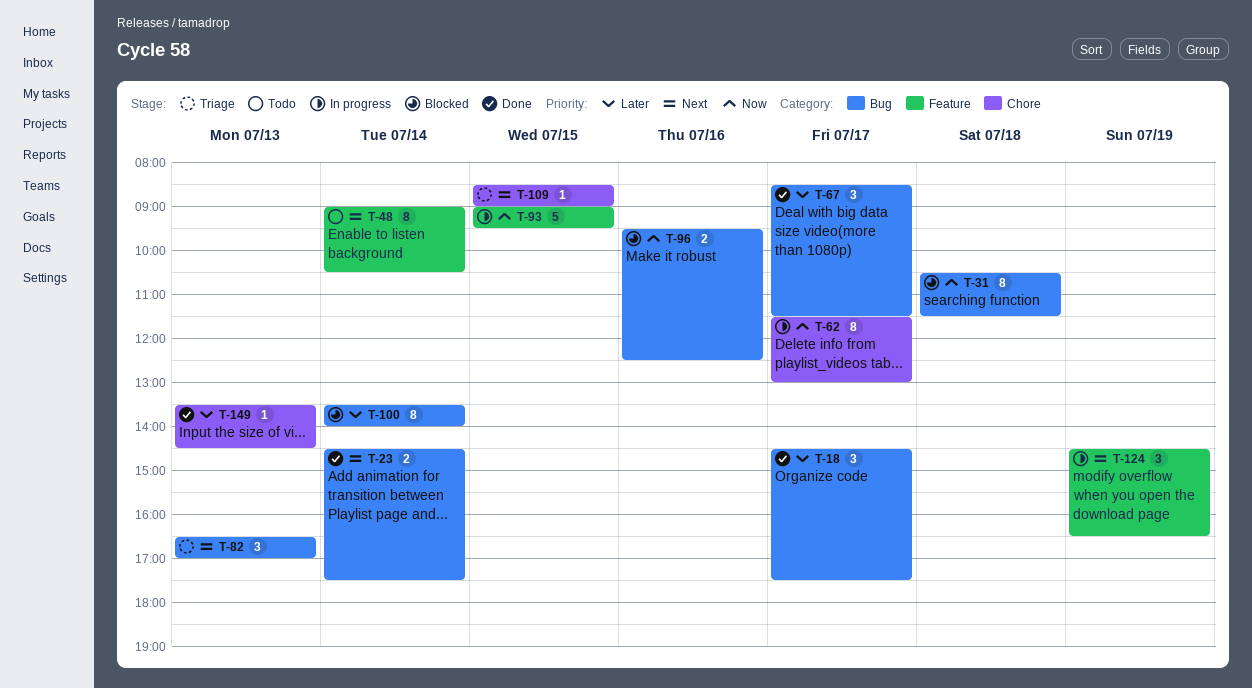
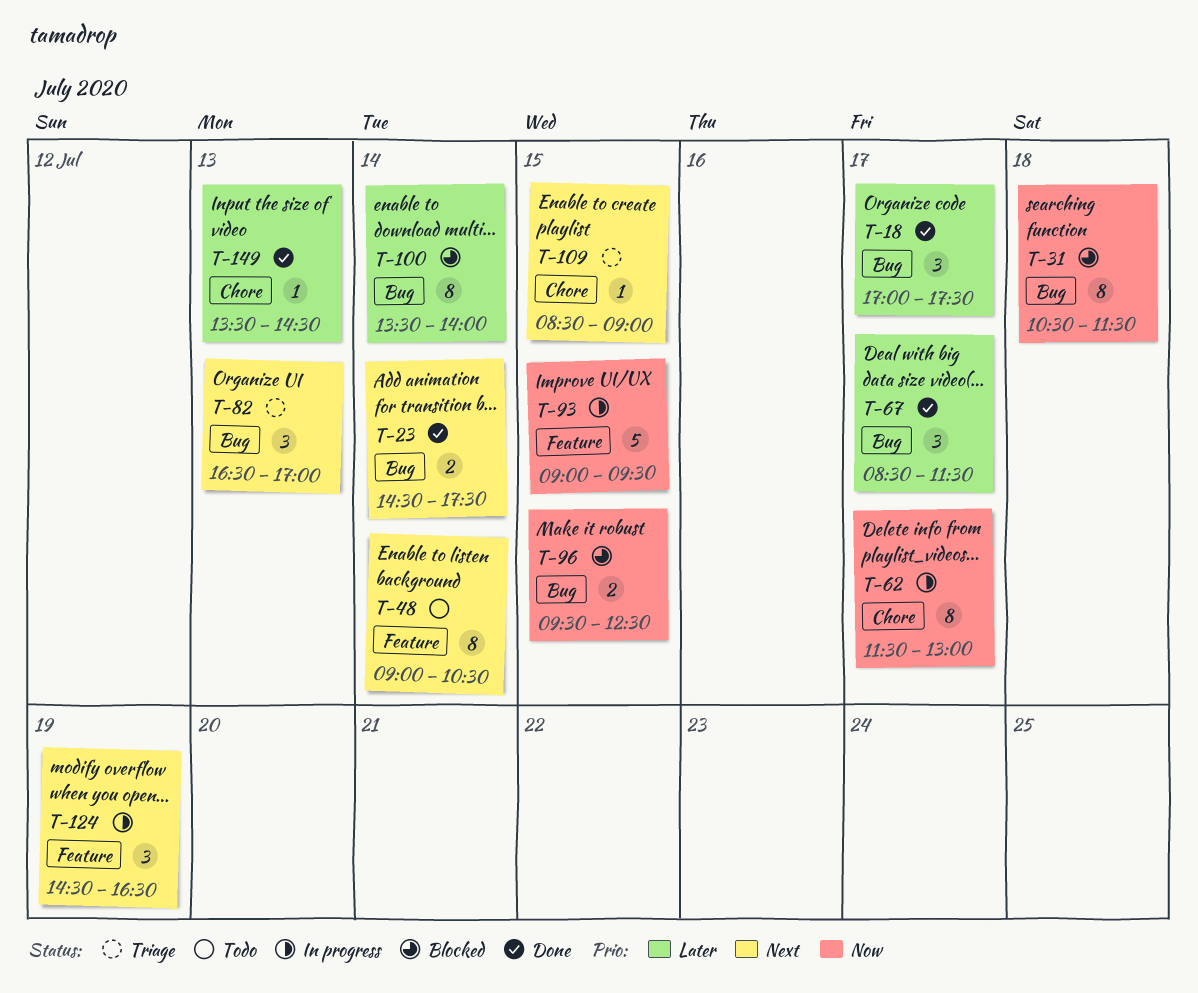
T-18, begins: 14:30 -> 17:00
T-96, day: Jul 16 -> Jul 15

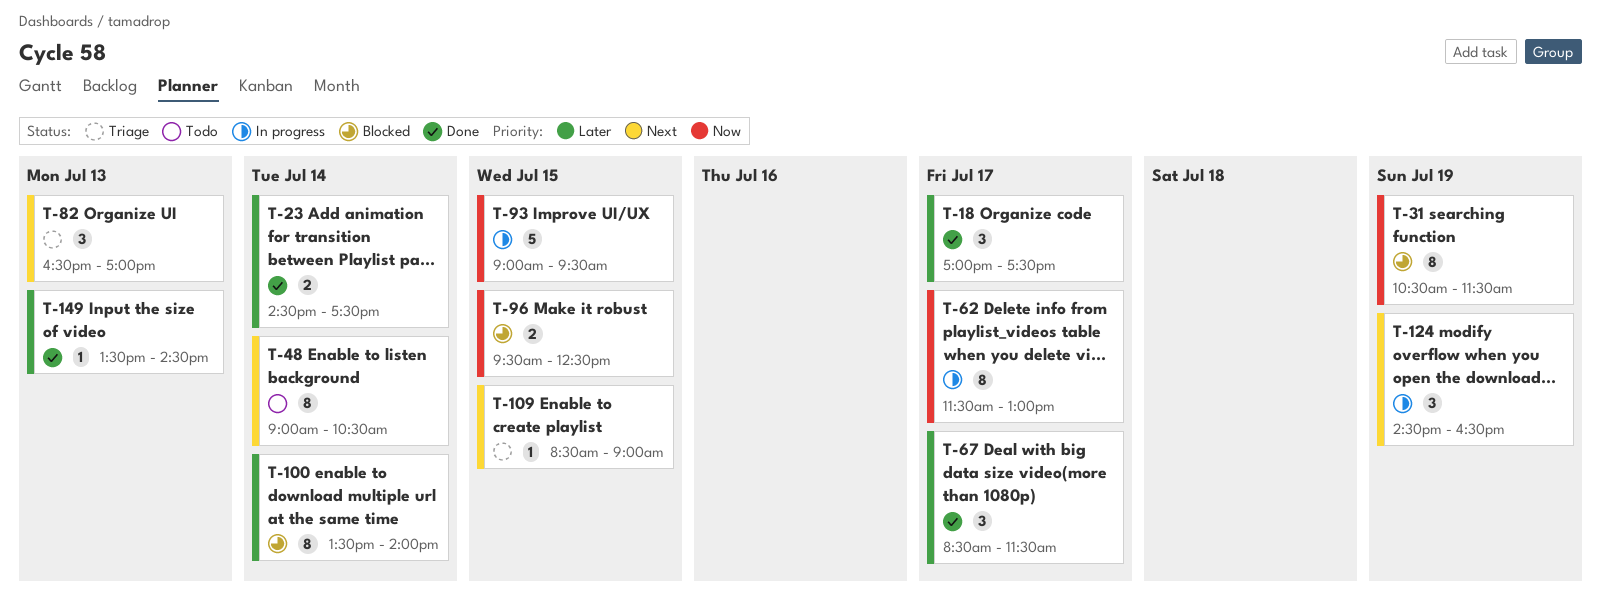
T-23, priority: Next -> Later
T-31, day: Jul 18 -> Jul 19

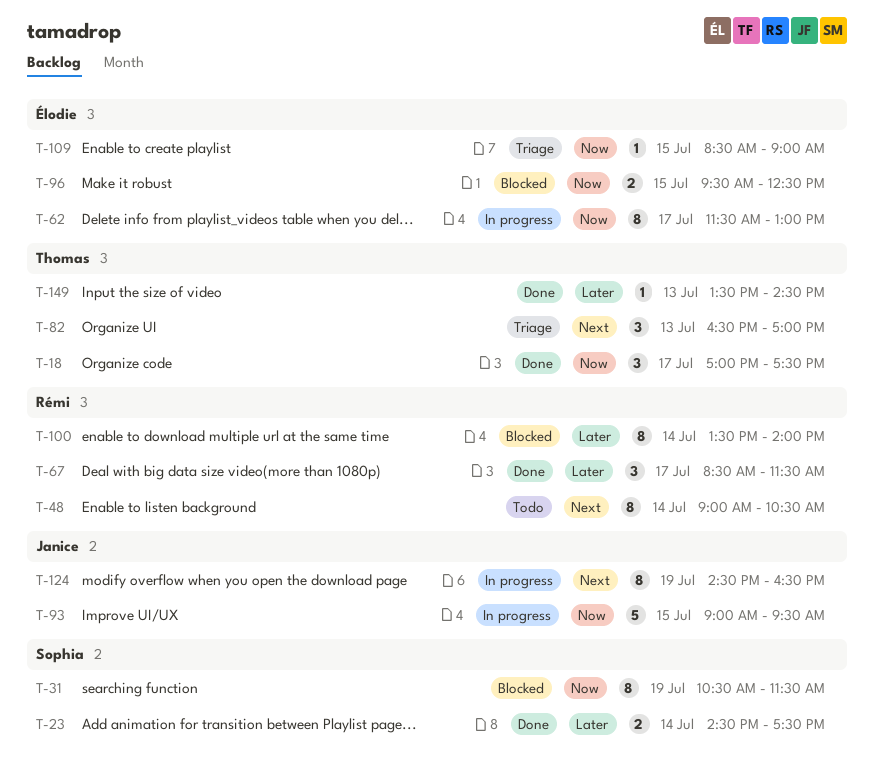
T-18, priority: Later -> Now
T-109, priority: Next -> Now
T-124, estimate: 3 -> 8

